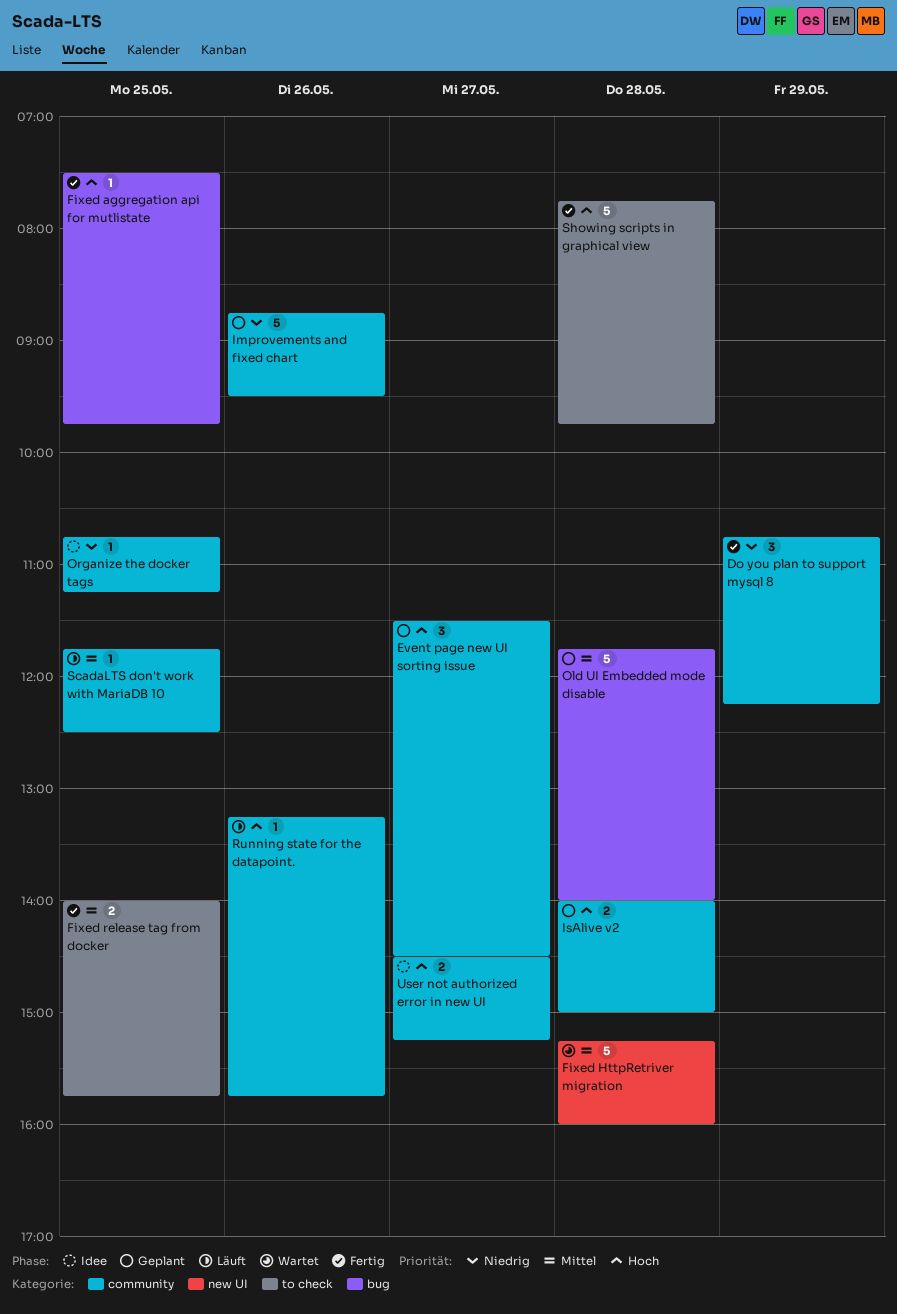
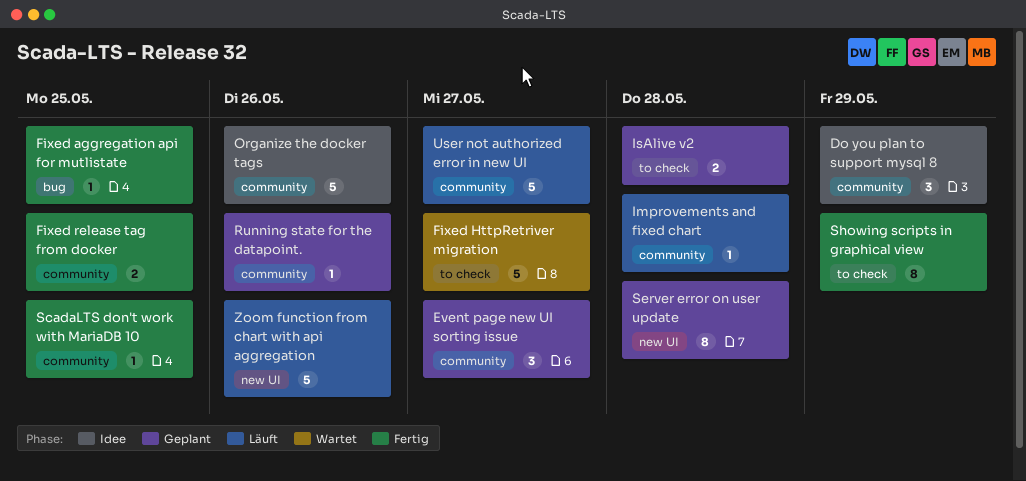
Do you plan to support mysql 8, status: Fertig -> Idee
Fixed HttpRetriver migration, label: new UI -> to check
Fixed HttpRetriver migration, day: May 28 -> May 27
Fixed release tag from docker, label: to check -> community
Improvements and fixed chart, status: Geplant -> Läuft
Improvements and fixed chart, estimate: 5 -> 1
Improvements and fixed chart, day: May 26 -> May 28
IsAlive v2, label: community -> to check
Old UI Embedded mode disable: present -> none
Organize the docker tags, estimate: 1 -> 5
Organize the docker tags, day: May 25 -> May 26
Running state for the datapoint., status: Läuft -> Geplant
ScadaLTS don't work with MariaDB 10, status: Läuft -> Fertig
Server error on user update: none -> present
Showing scripts in graphical view, estimate: 5 -> 8
Showing scripts in graphical view, day: May 28 -> May 29
User not authorized error in new UI, status: Idee -> Läuft
User not authorized error in new UI, estimate: 2 -> 5
Zoom function from chart with api aggregation: none -> present

